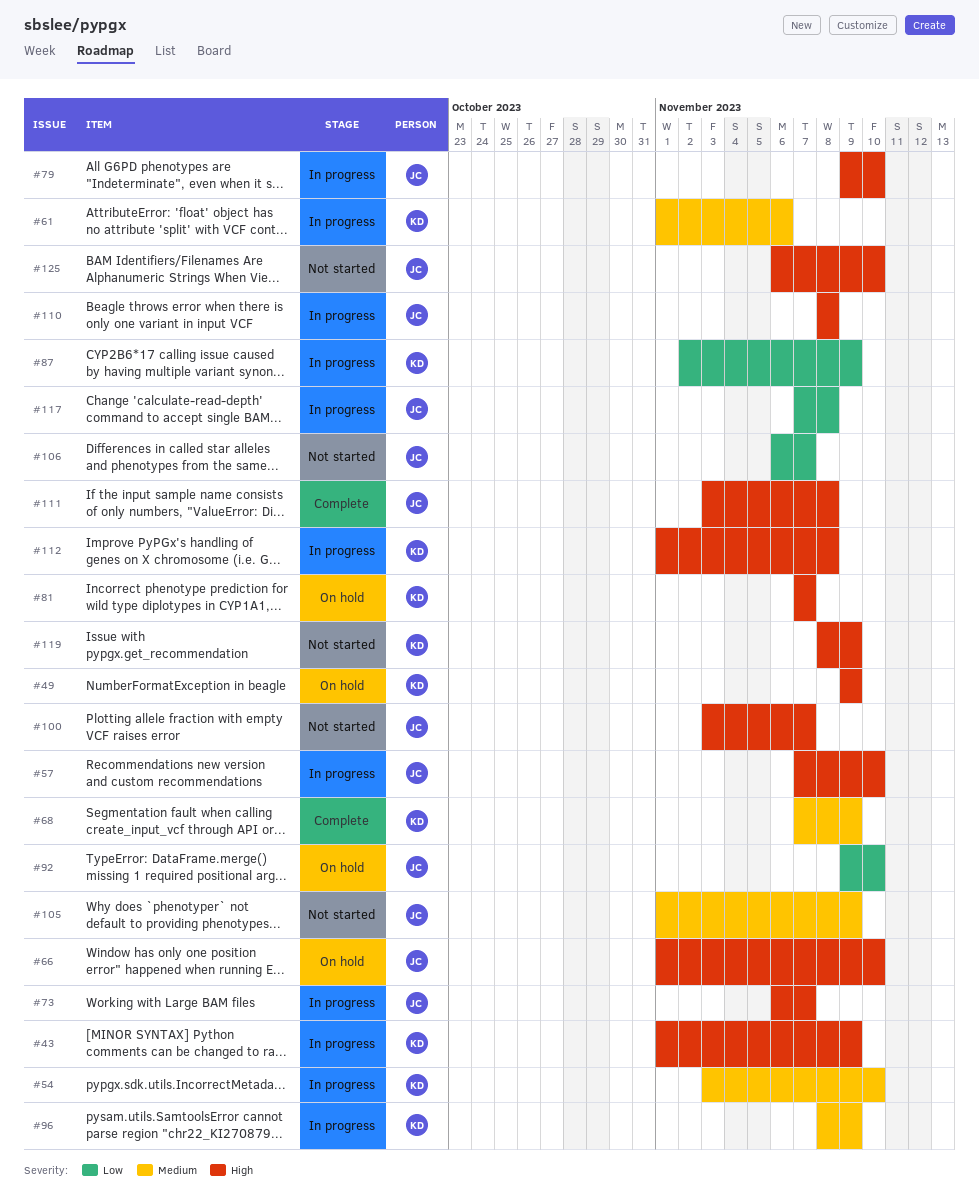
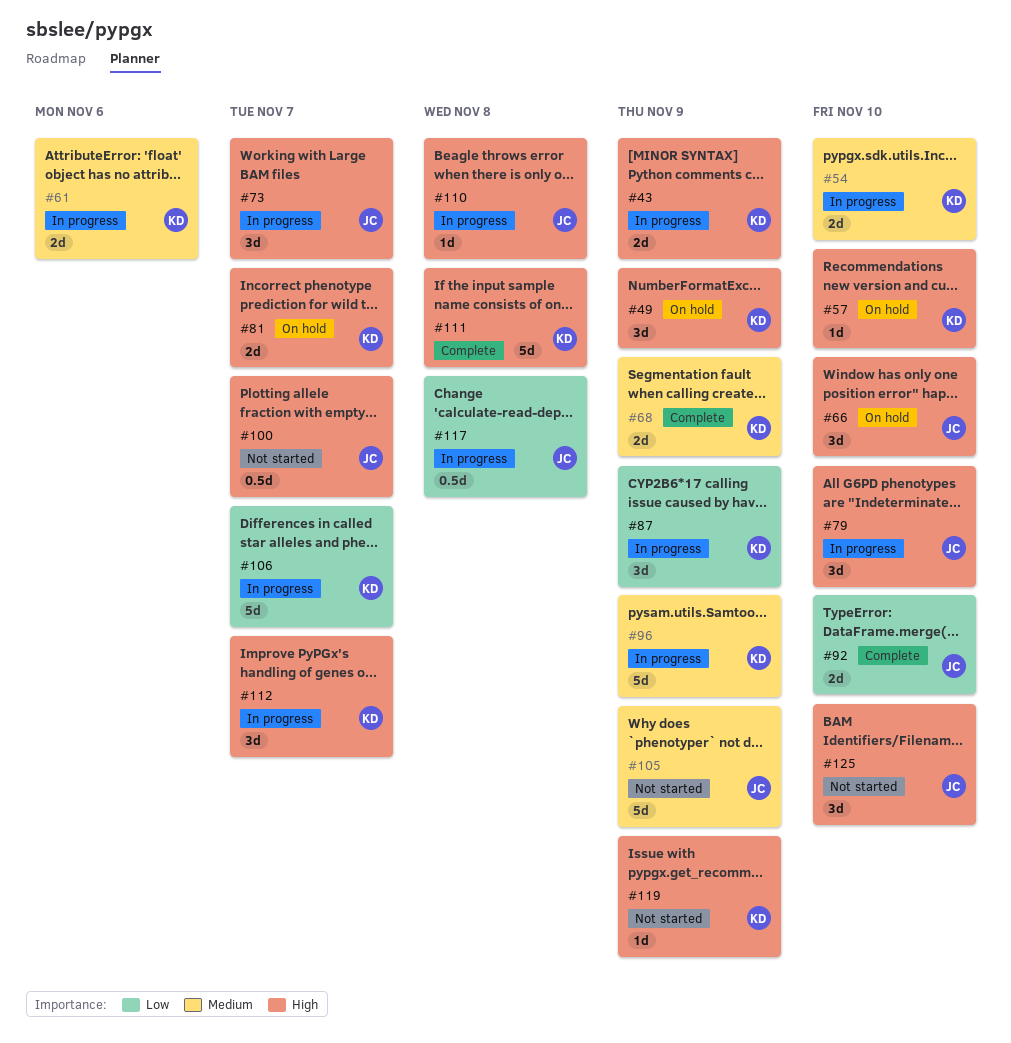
#57, status: In progress -> On hold
#57, owner: JC -> KD
#92, status: On hold -> Complete
#106, status: Not started -> In progress
#106, owner: JC -> KD
#111, owner: JC -> KD
#112, due: Nov 8 -> Nov 7

